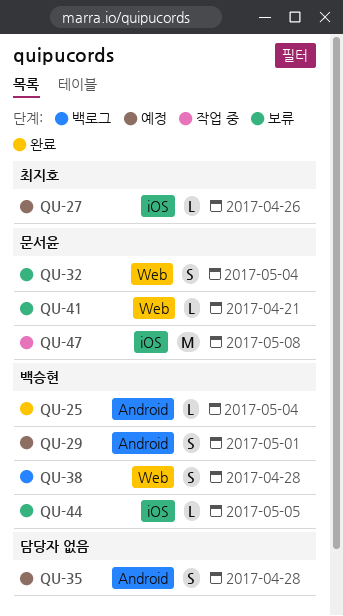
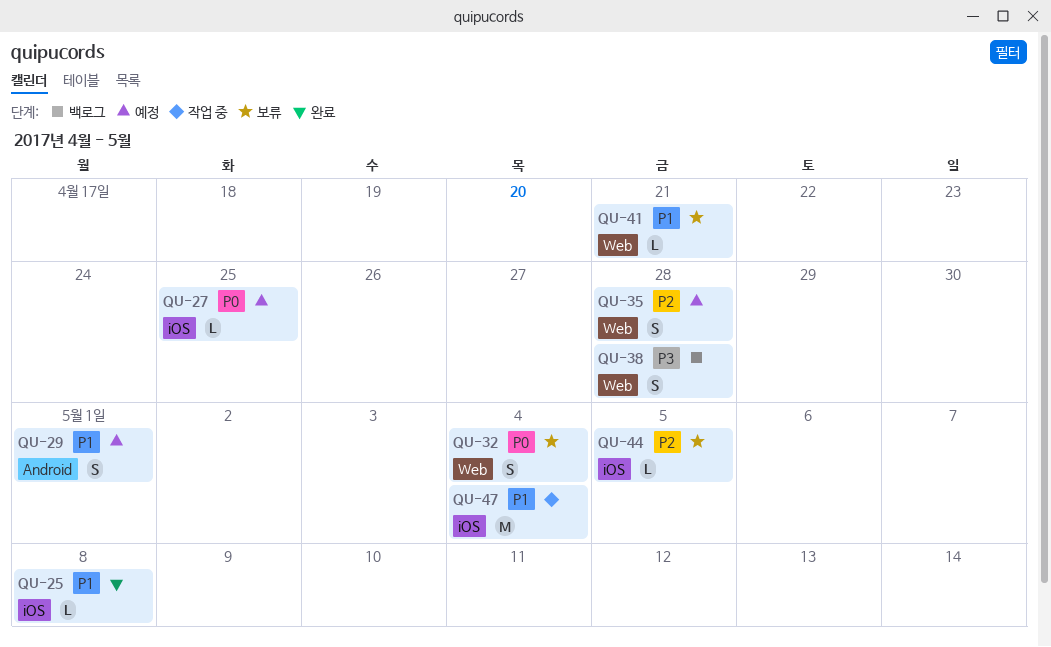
QU-25, label: Android -> iOS
QU-25, due: May 4 -> May 8
QU-27, due: Apr 26 -> Apr 25
QU-35, label: Android -> Web
QU-47, due: May 8 -> May 4

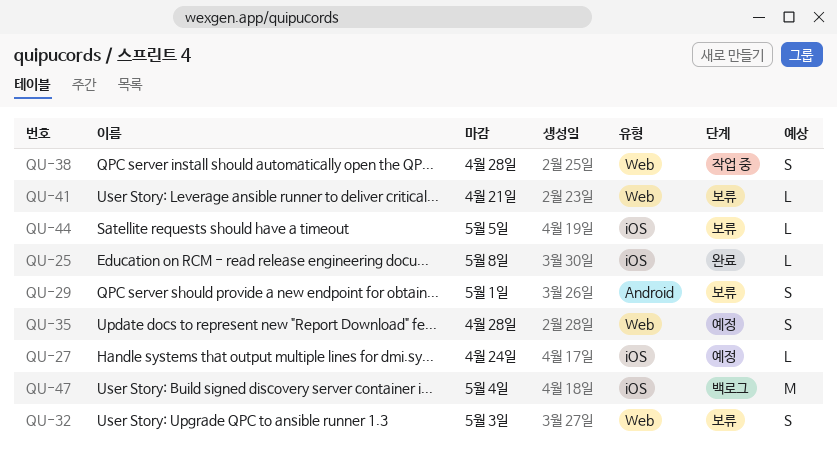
QU-27, due: Apr 25 -> Apr 24
QU-29, status: 예정 -> 보류
QU-32, due: May 4 -> May 3
QU-38, status: 백로그 -> 작업 중
QU-47, status: 작업 중 -> 백로그

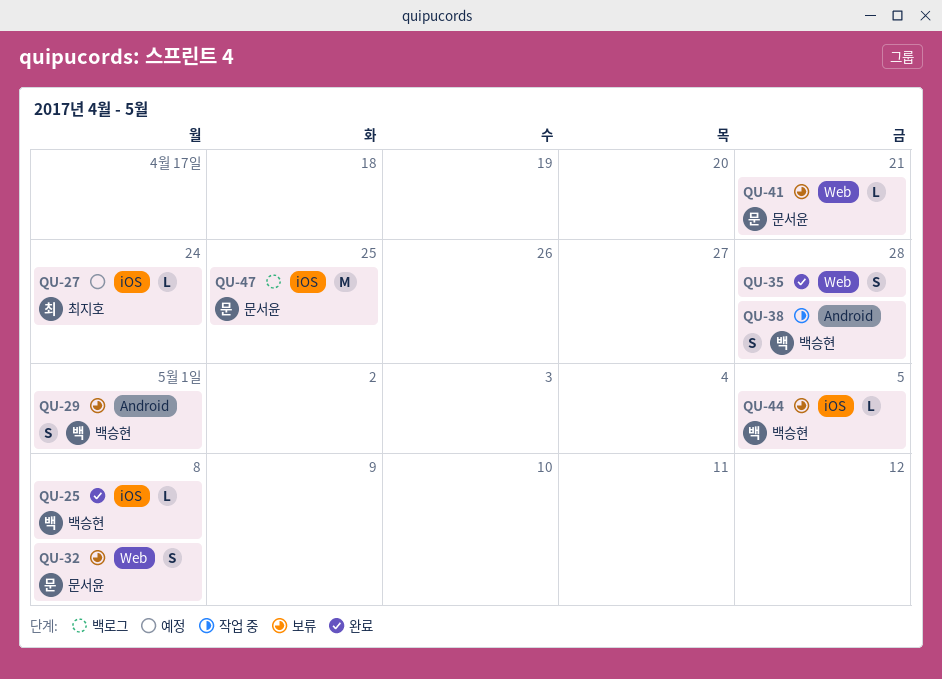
QU-32, due: May 3 -> May 8
QU-35, status: 예정 -> 완료
QU-38, label: Web -> Android
QU-47, due: May 4 -> Apr 25

